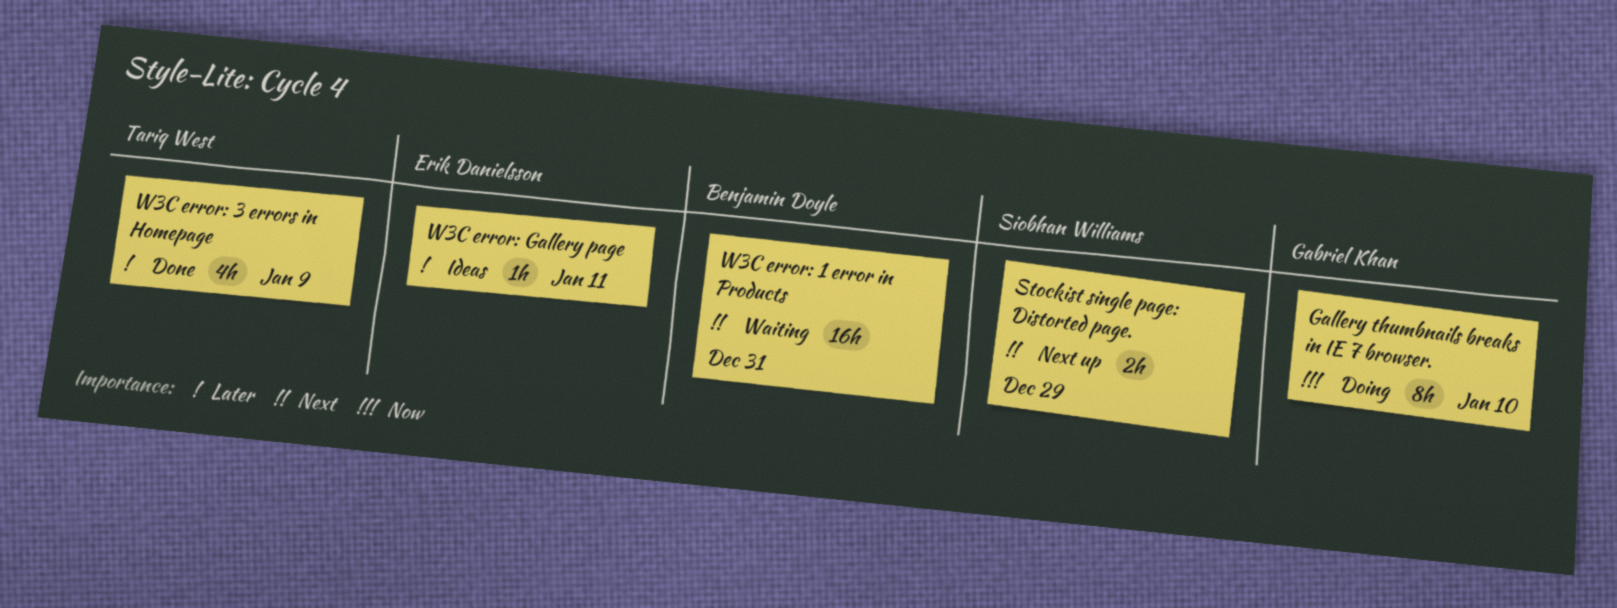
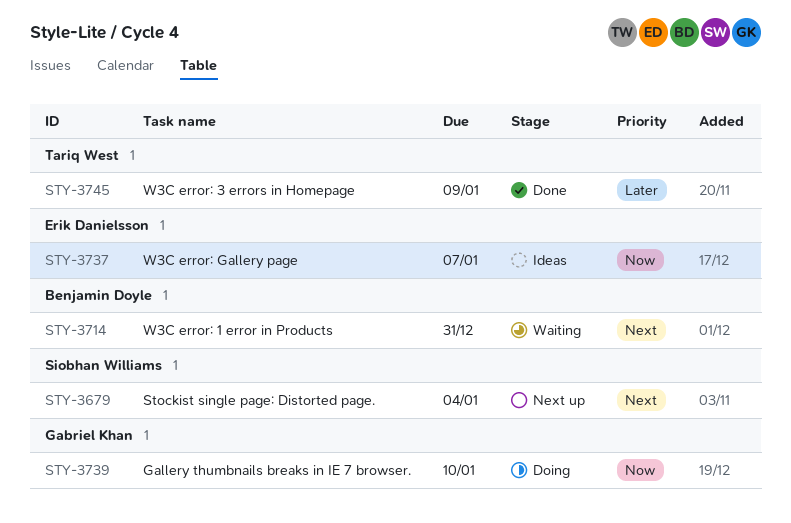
Stockist single page: Distorted page., due: Dec 29 -> Jan 4
W3C error: Gallery page, priority: Later -> Now
W3C error: Gallery page, due: Jan 11 -> Jan 7

